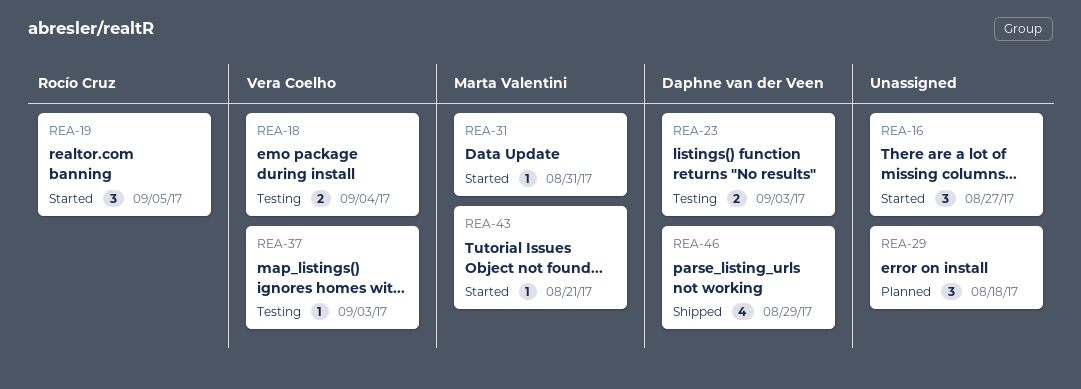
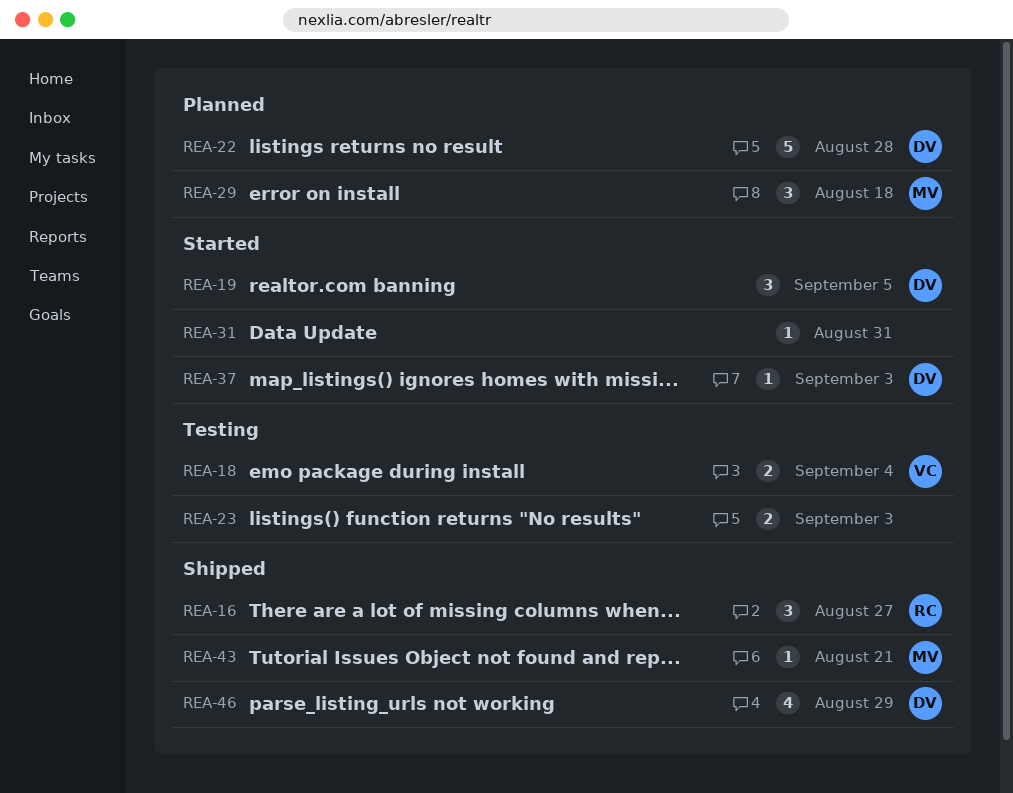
REA-16, status: Started -> Shipped
REA-16, owner: none -> Rocío Cruz
REA-19, owner: Rocío Cruz -> Daphne van der Veen
REA-22: none -> present
REA-23, owner: Daphne van der Veen -> none
REA-29, owner: none -> Marta Valentini
REA-31, owner: Marta Valentini -> none
REA-37, status: Testing -> Started
REA-37, owner: Vera Coelho -> Daphne van der Veen
REA-43, status: Started -> Shipped

